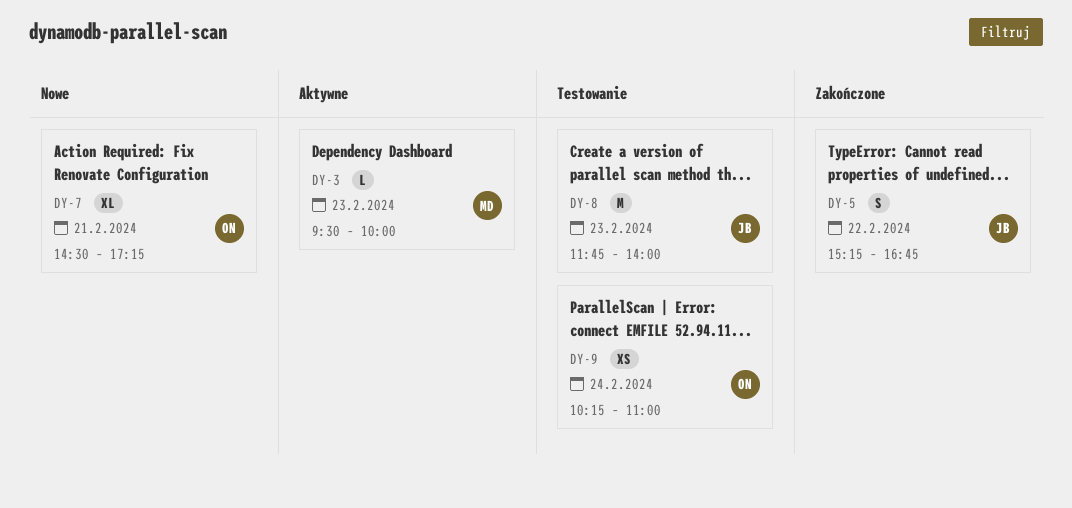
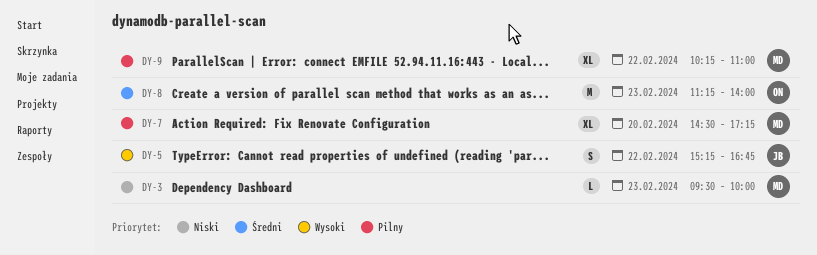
DY-7, owner: ON -> MD
DY-7, day: Feb 21 -> Feb 20
DY-8, owner: JB -> ON
DY-8, begins: 11:45 -> 11:15
DY-9, owner: ON -> MD
DY-9, estimate: XS -> XL
DY-9, day: Feb 24 -> Feb 22

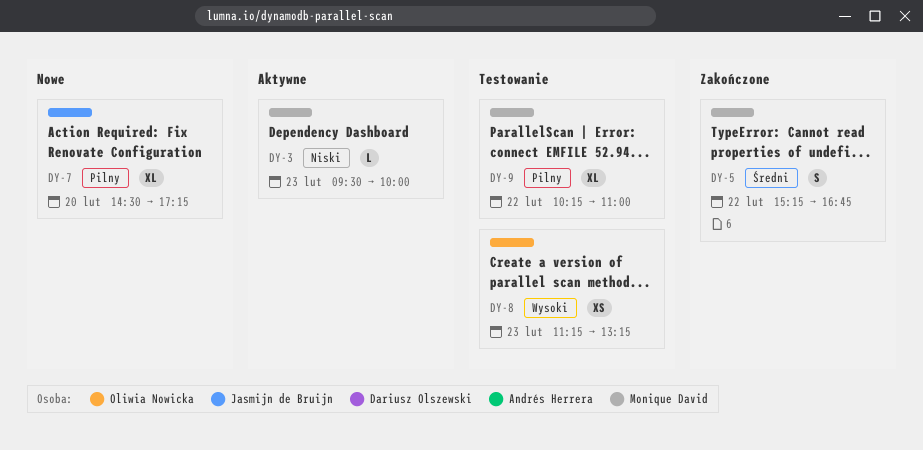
DY-5, owner: Jasmijn de Bruijn -> Monique David
DY-5, priority: Wysoki -> Średni
DY-7, owner: Monique David -> Jasmijn de Bruijn
DY-8, priority: Średni -> Wysoki
DY-8, estimate: M -> XS
DY-8, ends: 14:00 -> 13:15

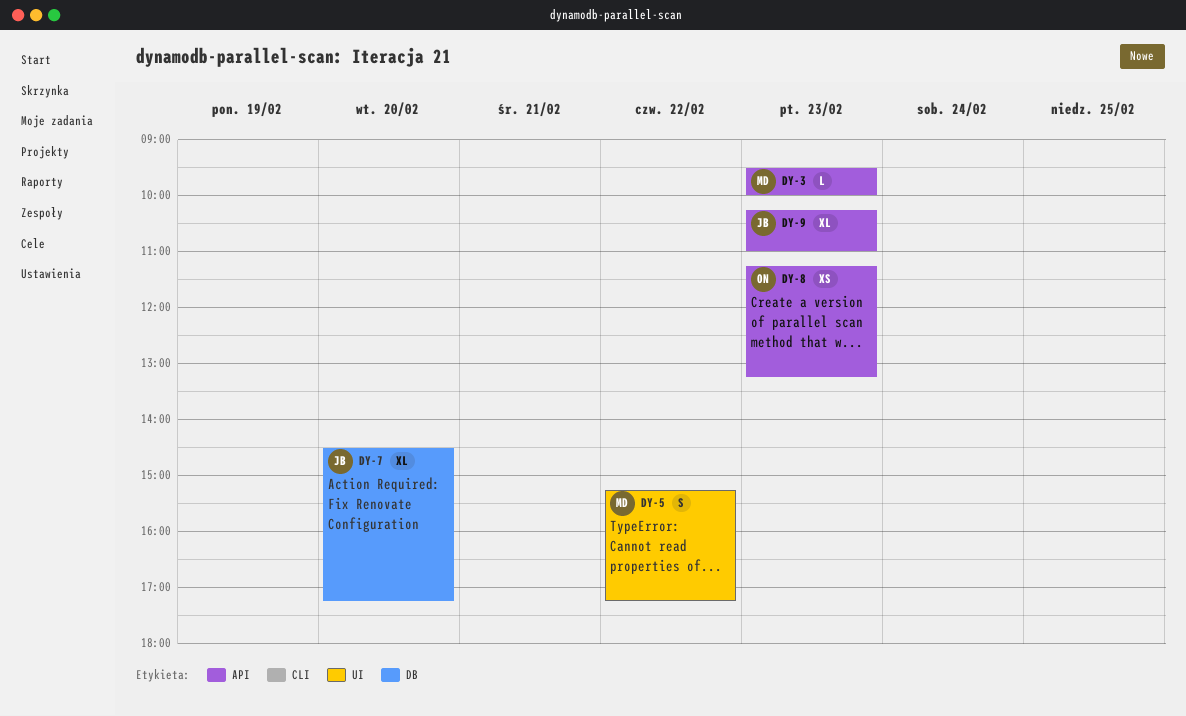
DY-5, ends: 16:45 -> 17:15
DY-9, owner: Monique David -> Jasmijn de Bruijn
DY-9, day: Feb 22 -> Feb 23

